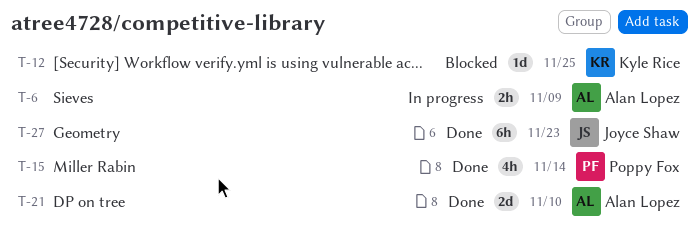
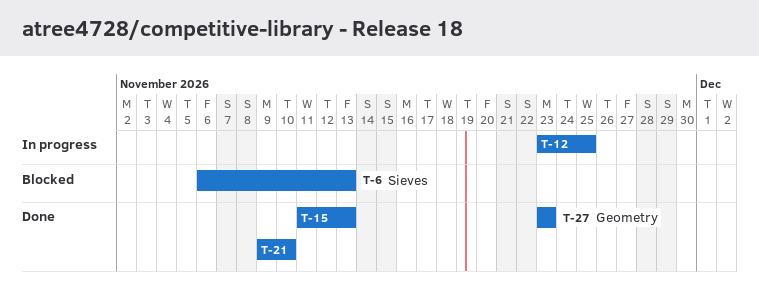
T-6, status: In progress -> Blocked
T-6, due: Nov 9 -> Nov 13
T-12, status: Blocked -> In progress
T-15, due: Nov 14 -> Nov 13

